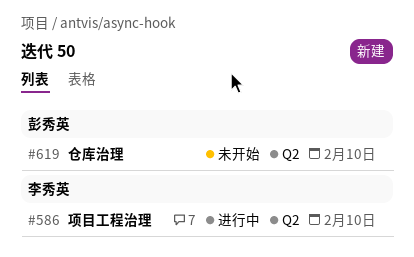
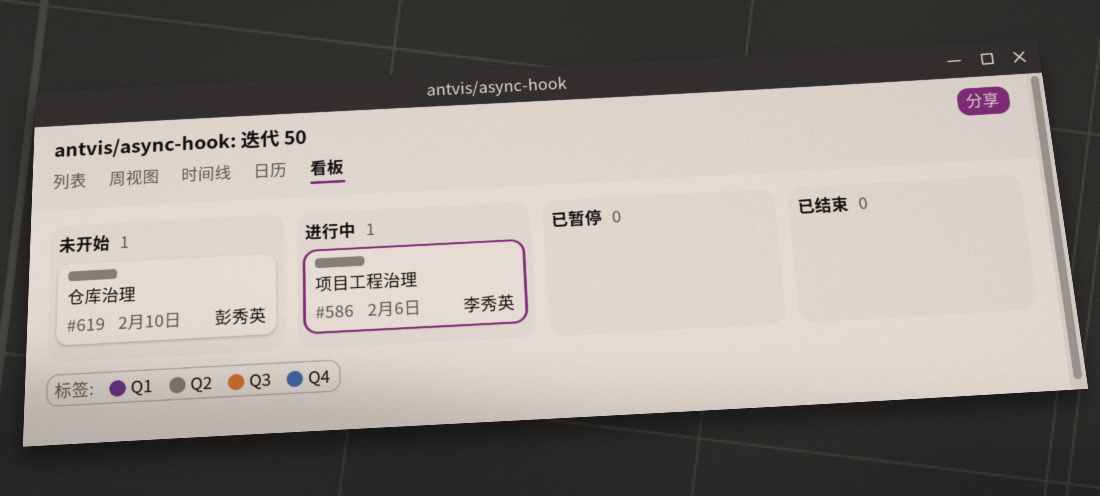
#586, due: Feb 10 -> Feb 6

